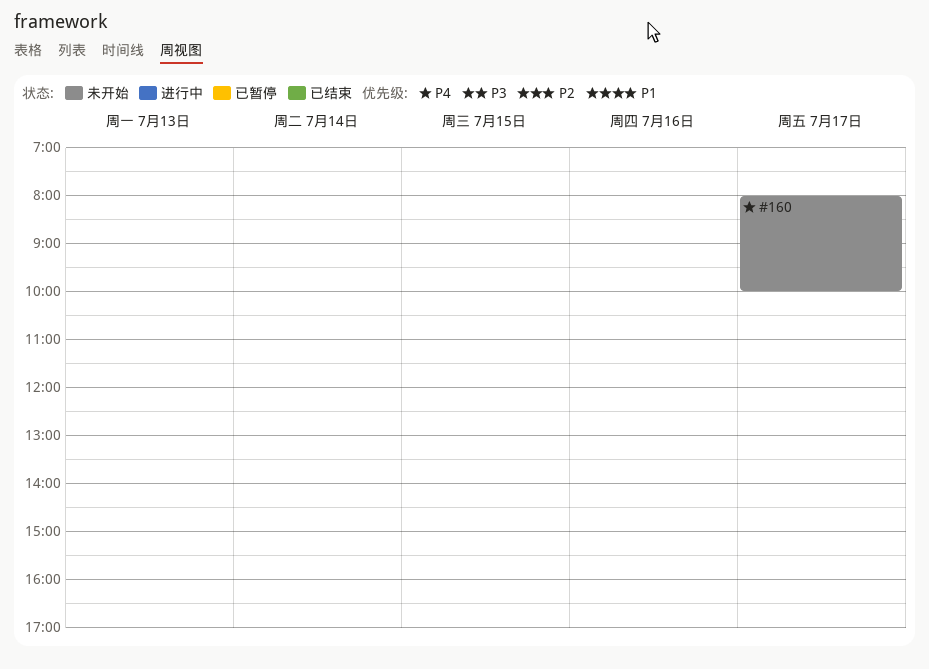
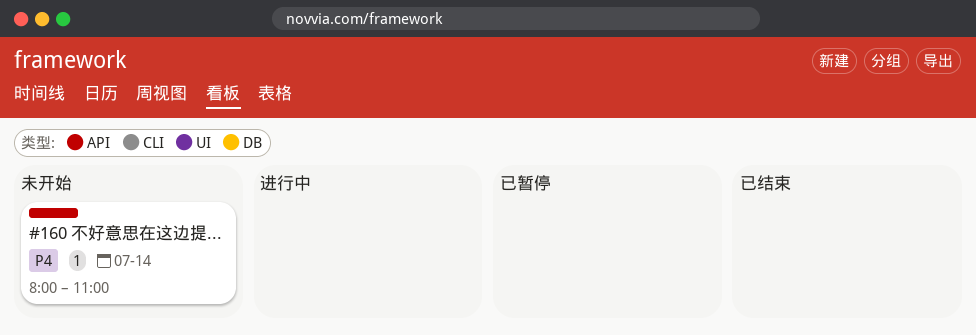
#160, day: Jul 17 -> Jul 14
#160, ends: 10:00 -> 11:00

